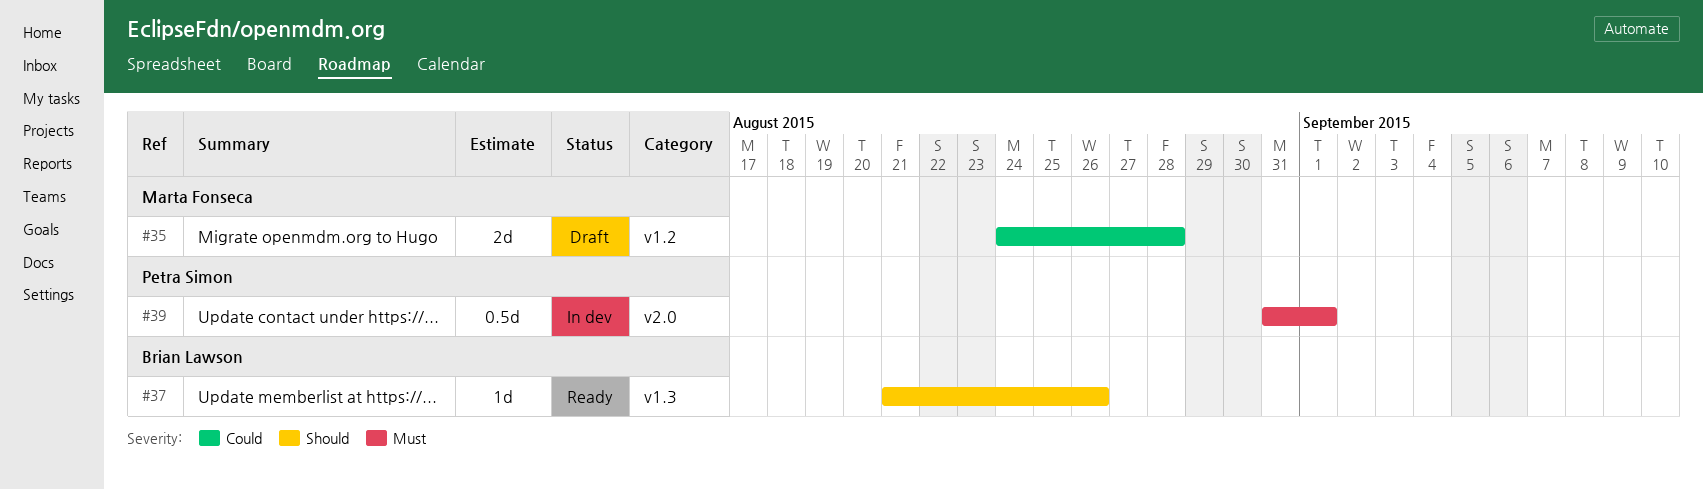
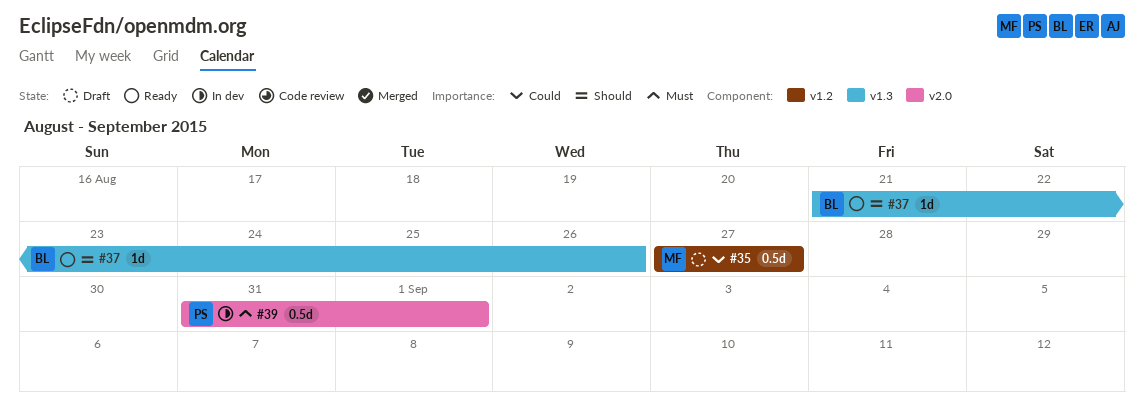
#35, estimate: 2d -> 0.5d
#35, start: Aug 24 -> Aug 27
#35, due: Aug 28 -> Aug 27

